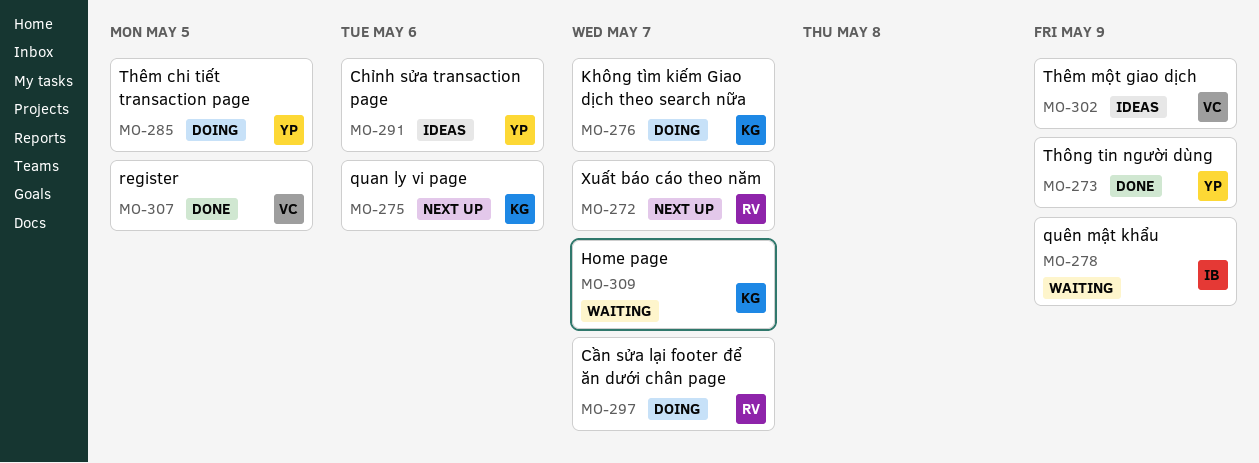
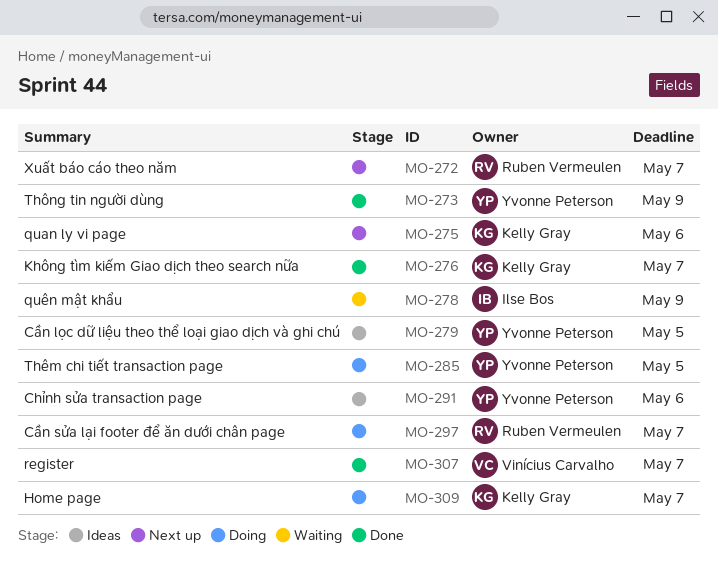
MO-276, status: Doing -> Done
MO-279: none -> present
MO-302: present -> none
MO-307, due: May 5 -> May 7
MO-309, status: Waiting -> Doing

